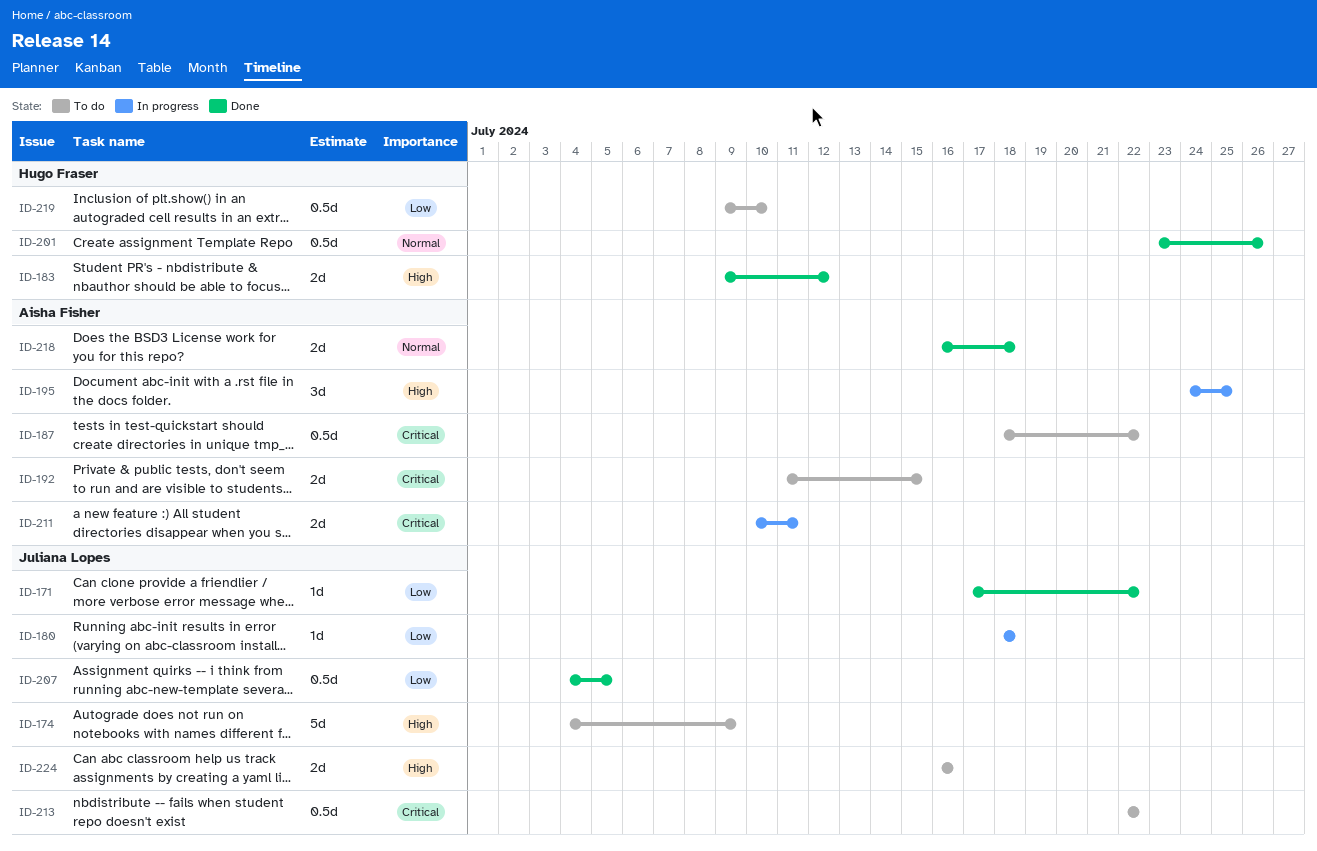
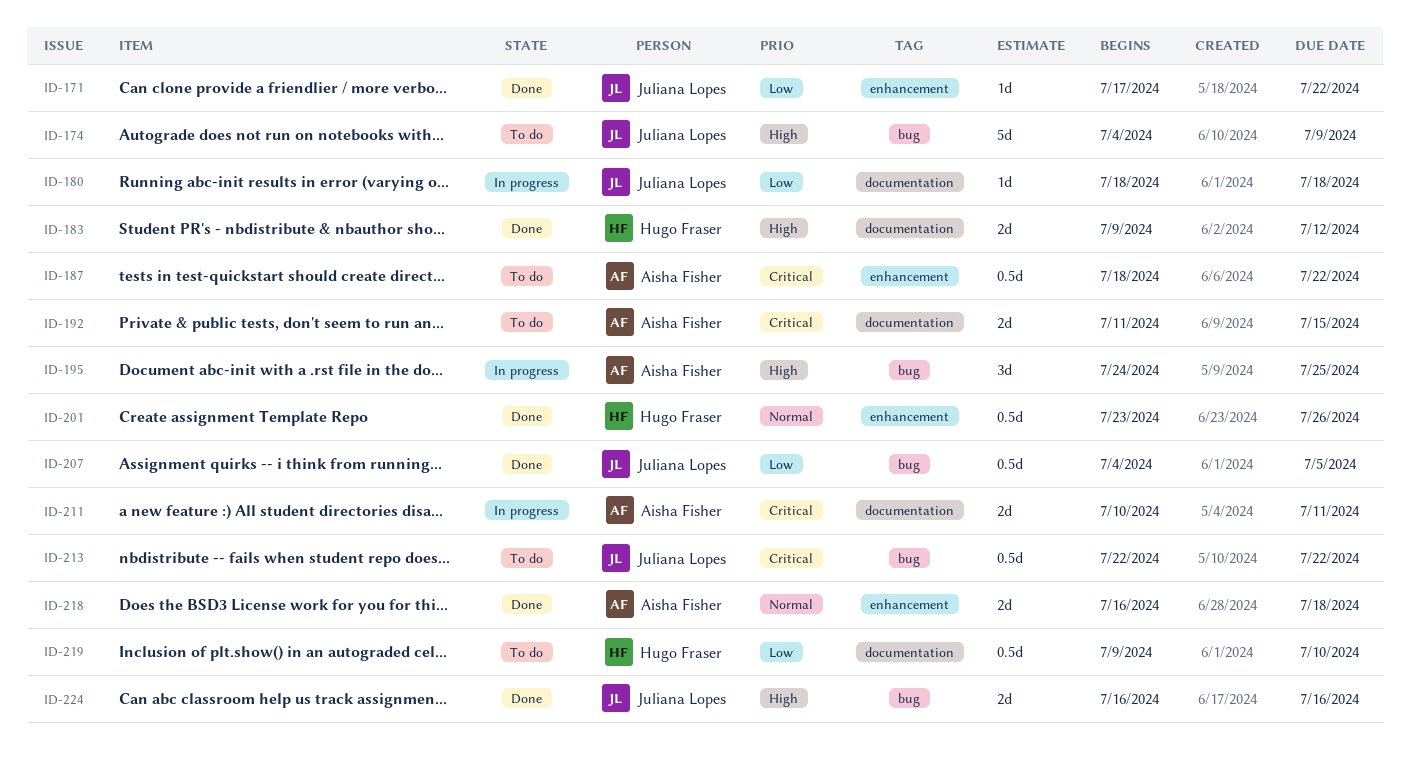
ID-224, status: To do -> Done

